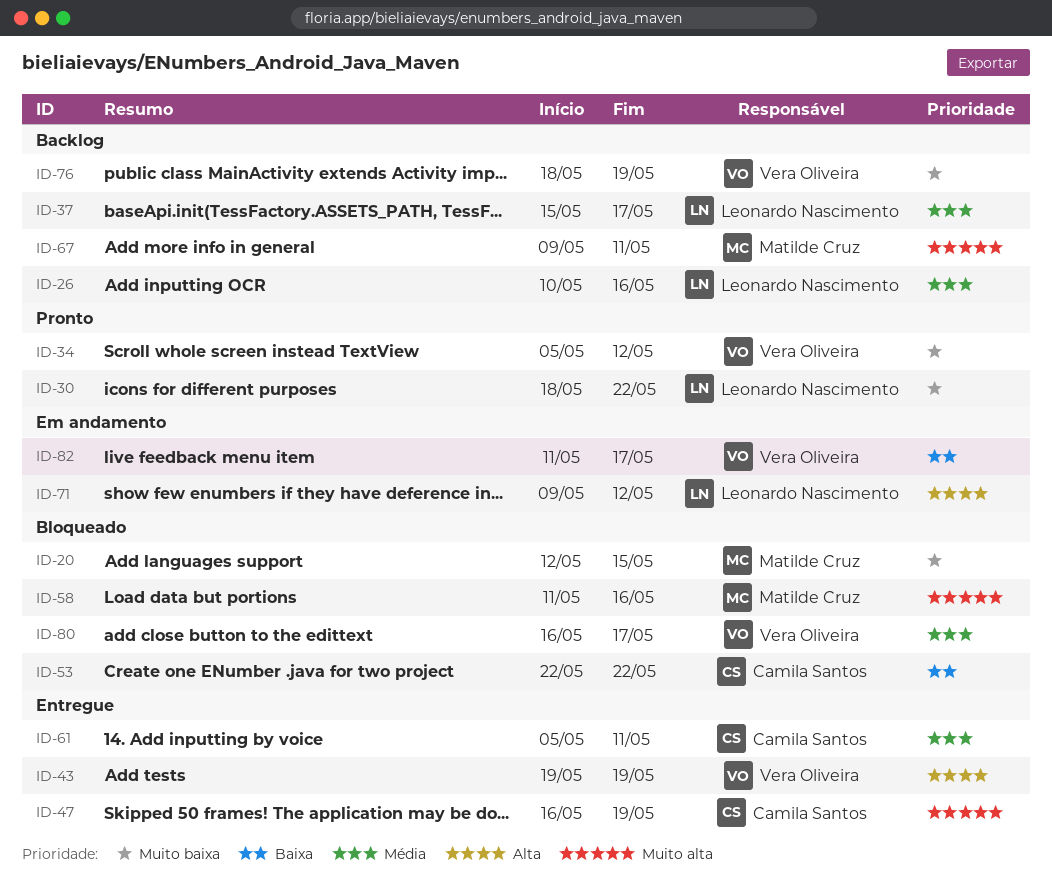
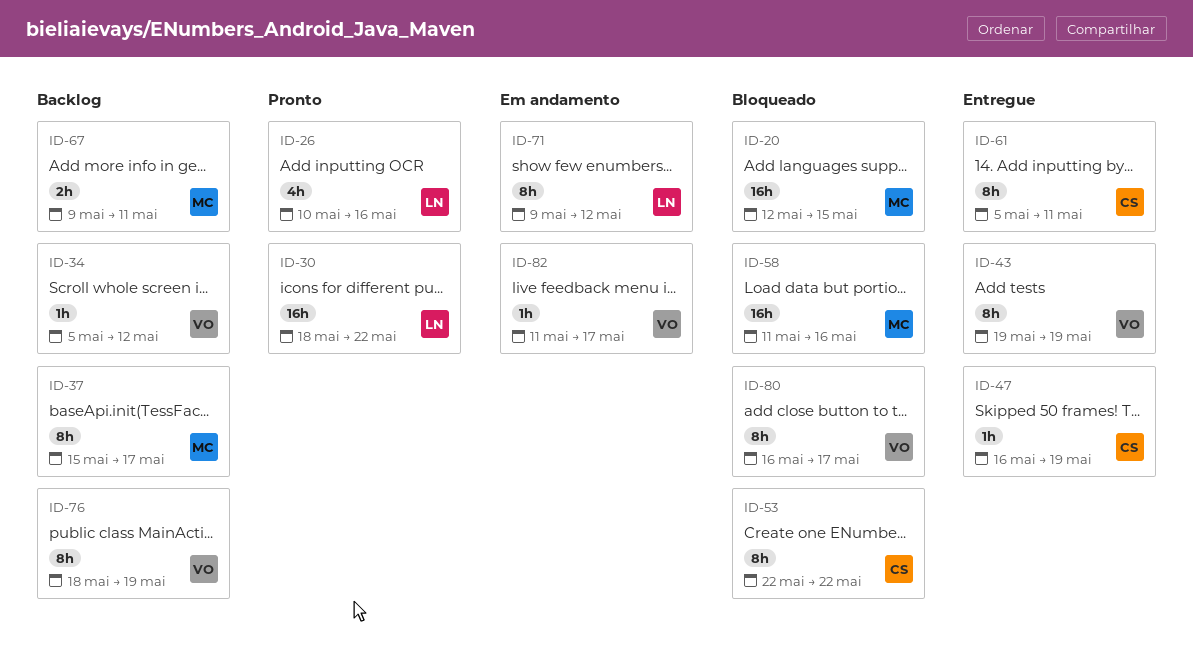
ID-26, status: Backlog -> Pronto
ID-34, status: Pronto -> Backlog
ID-37, owner: Leonardo Nascimento -> Matilde Cruz

